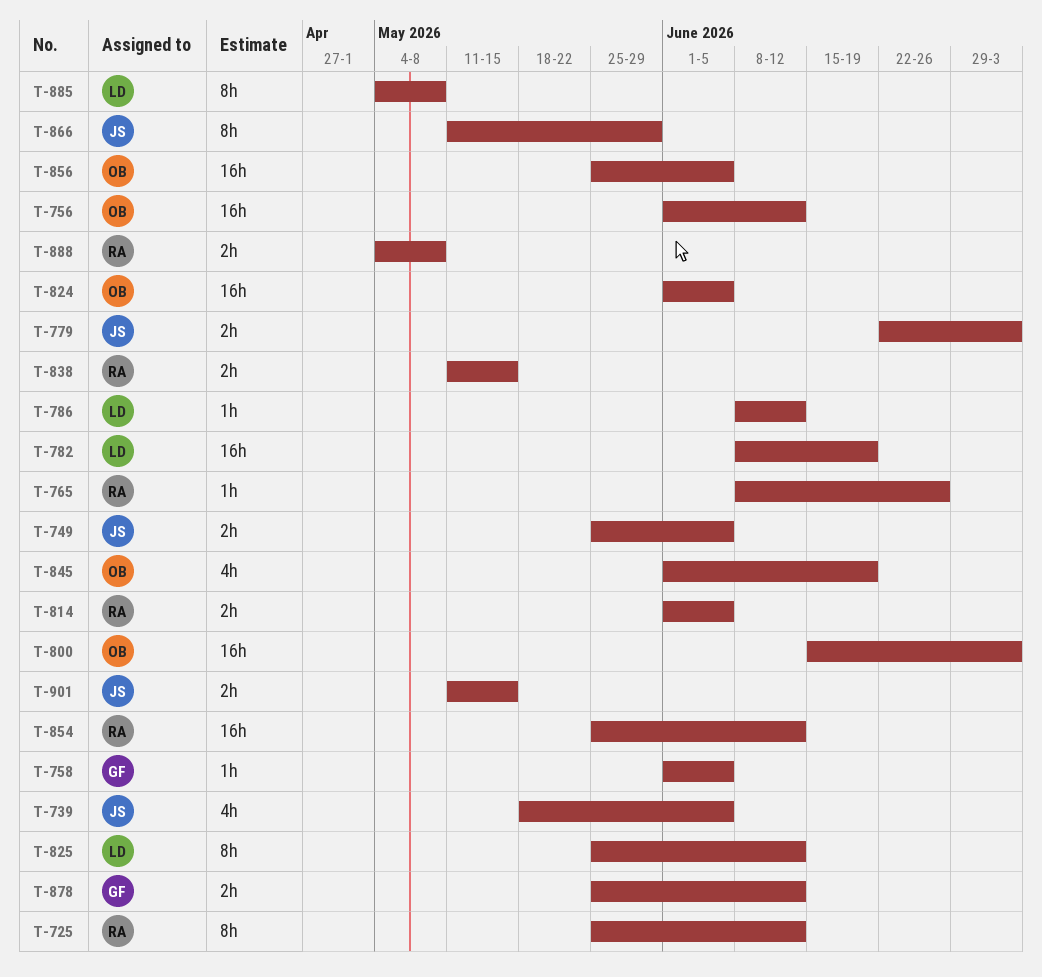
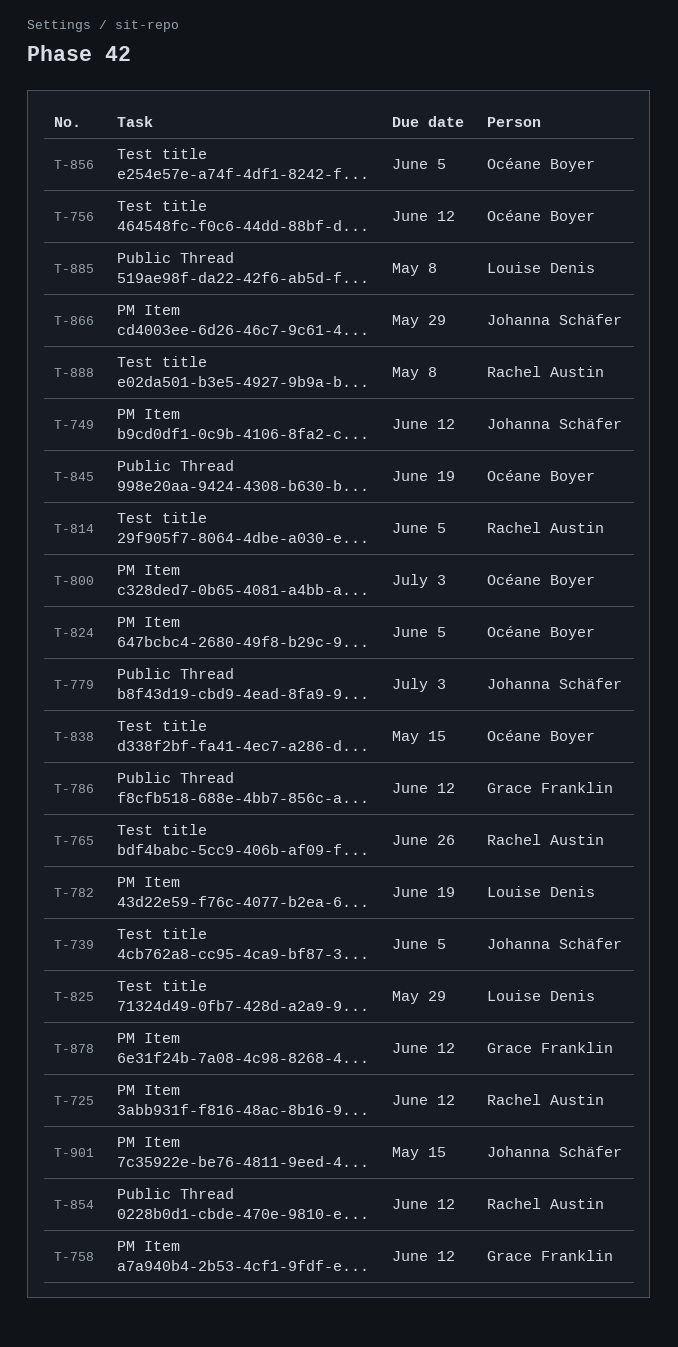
T-749, due: Jun 5 -> Jun 12
T-758, due: Jun 5 -> Jun 12
T-786, owner: Louise Denis -> Grace Franklin
T-825, due: Jun 12 -> May 29
T-838, owner: Rachel Austin -> Océane Boyer

